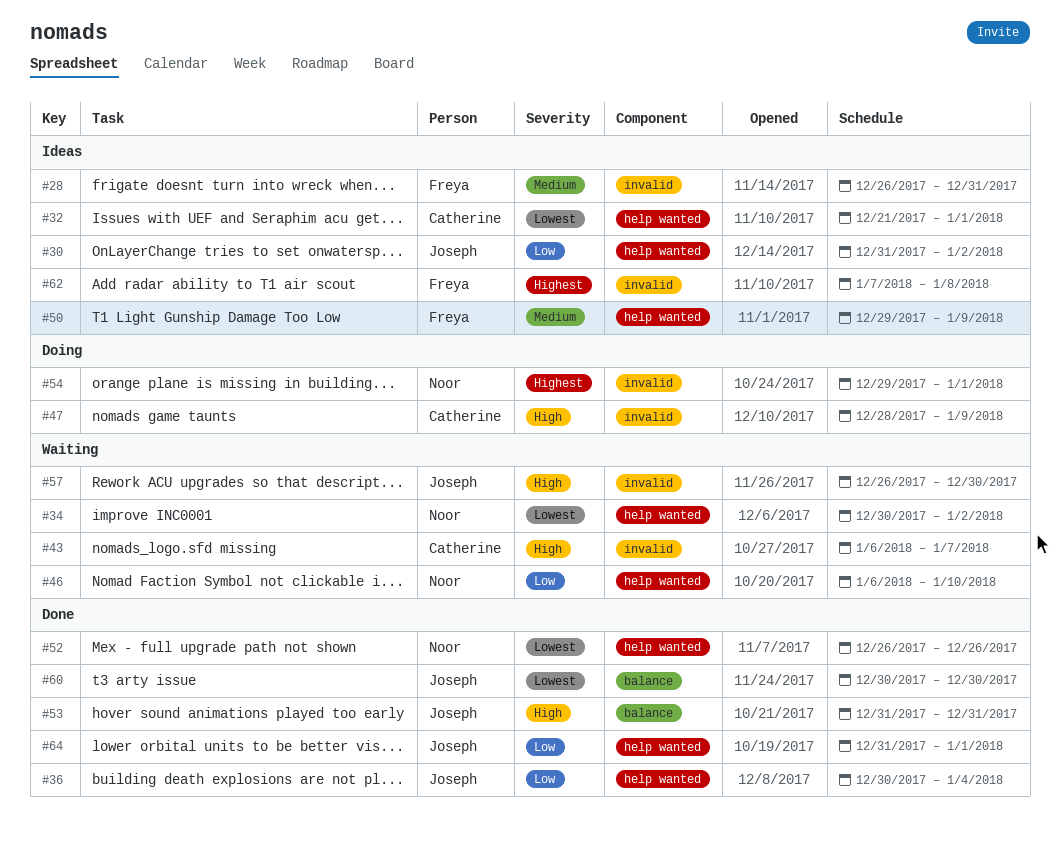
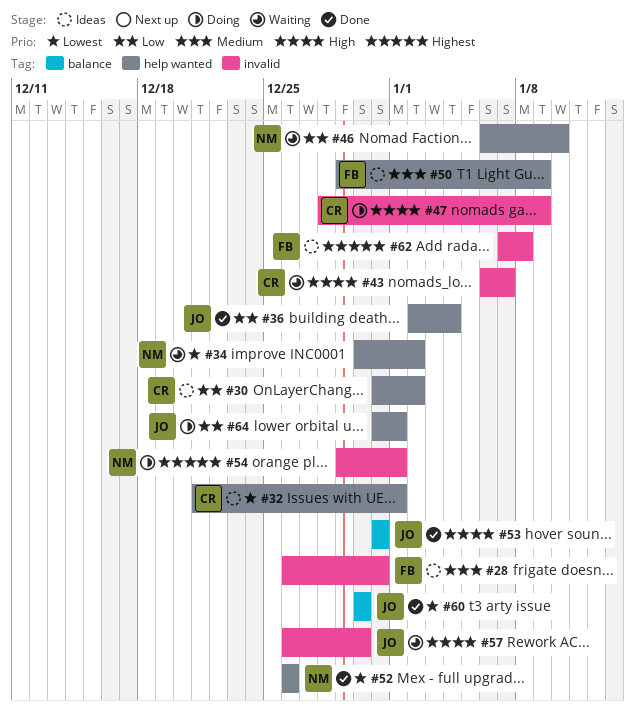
#30, owner: Joseph -> Catherine
#36, start: Dec 30 -> Jan 2
#64, status: Done -> Doing

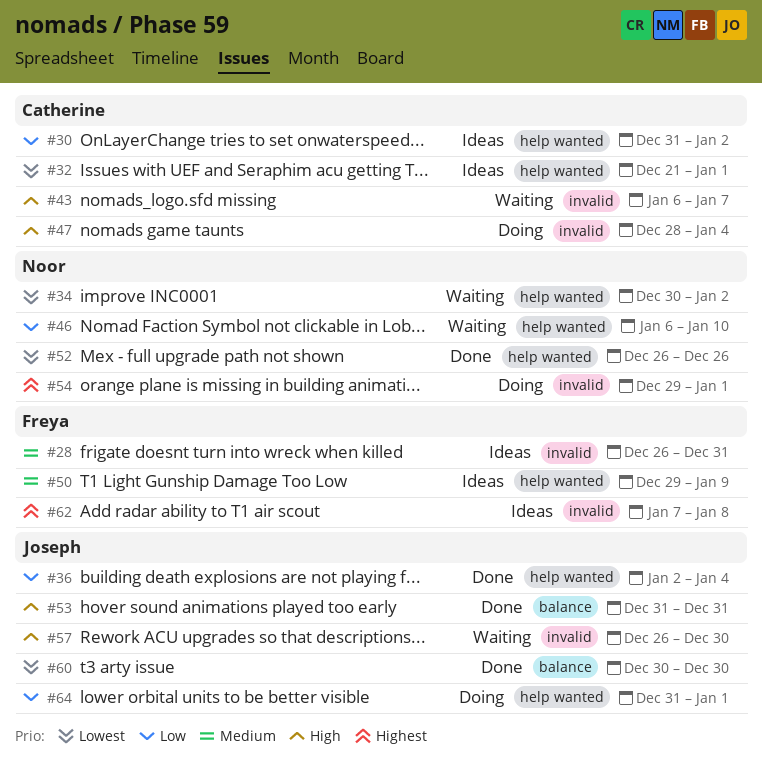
#47, due: Jan 9 -> Jan 4

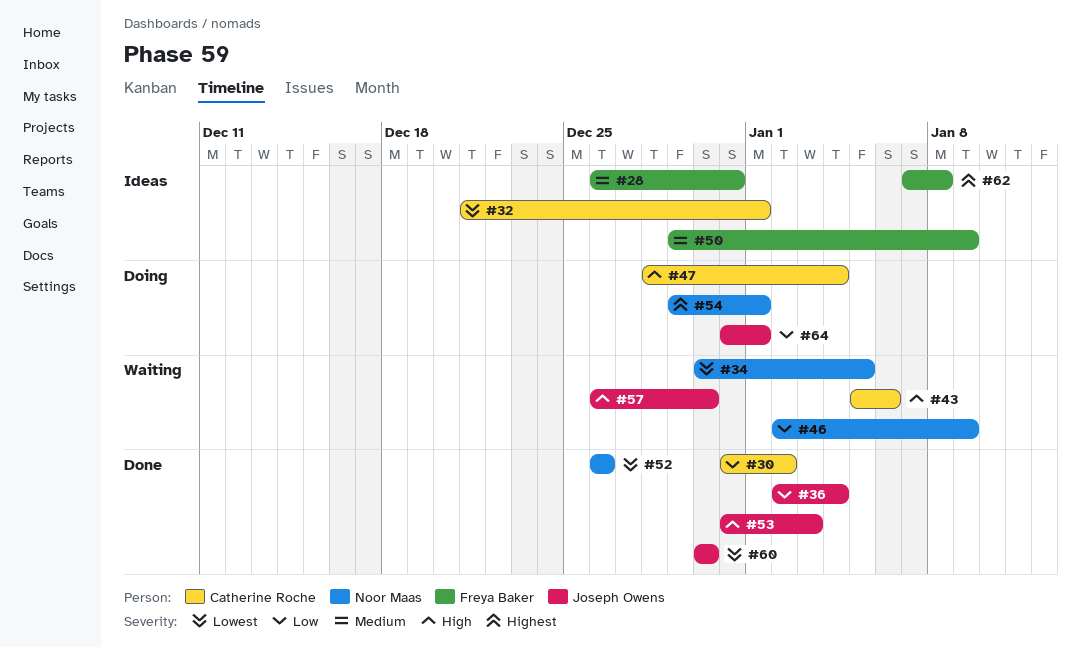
#30, status: Ideas -> Done
#34, due: Jan 2 -> Jan 5
#43, start: Jan 6 -> Jan 5
#43, due: Jan 7 -> Jan 6
#46, start: Jan 6 -> Jan 2
#46, due: Jan 10 -> Jan 9
#53, due: Dec 31 -> Jan 3

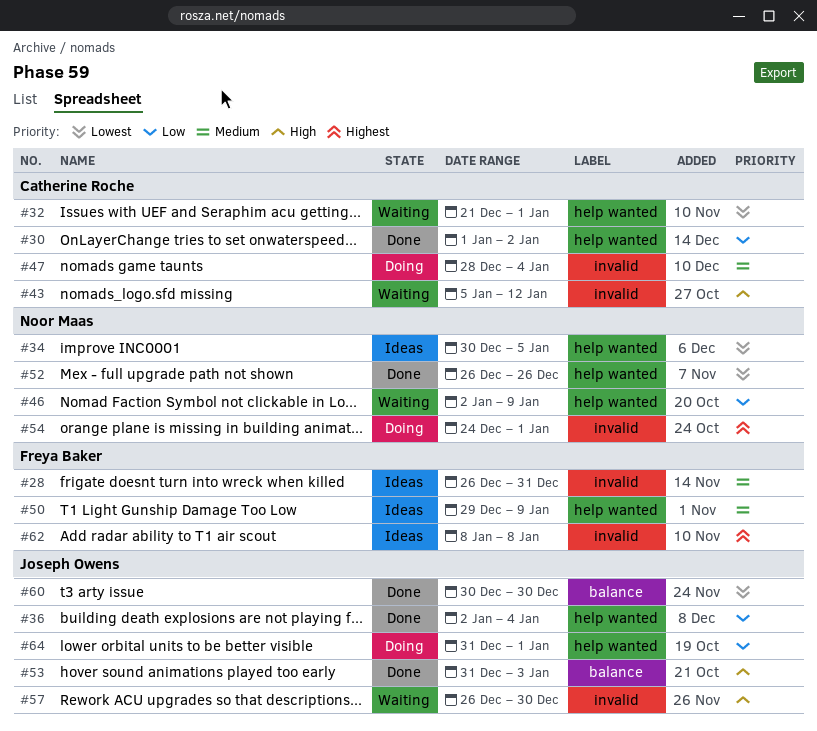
#30, start: Dec 31 -> Jan 1
#32, status: Ideas -> Waiting
#34, status: Waiting -> Ideas
#43, due: Jan 6 -> Jan 12
#47, priority: High -> Medium
#54, start: Dec 29 -> Dec 24
#62, start: Jan 7 -> Jan 8

